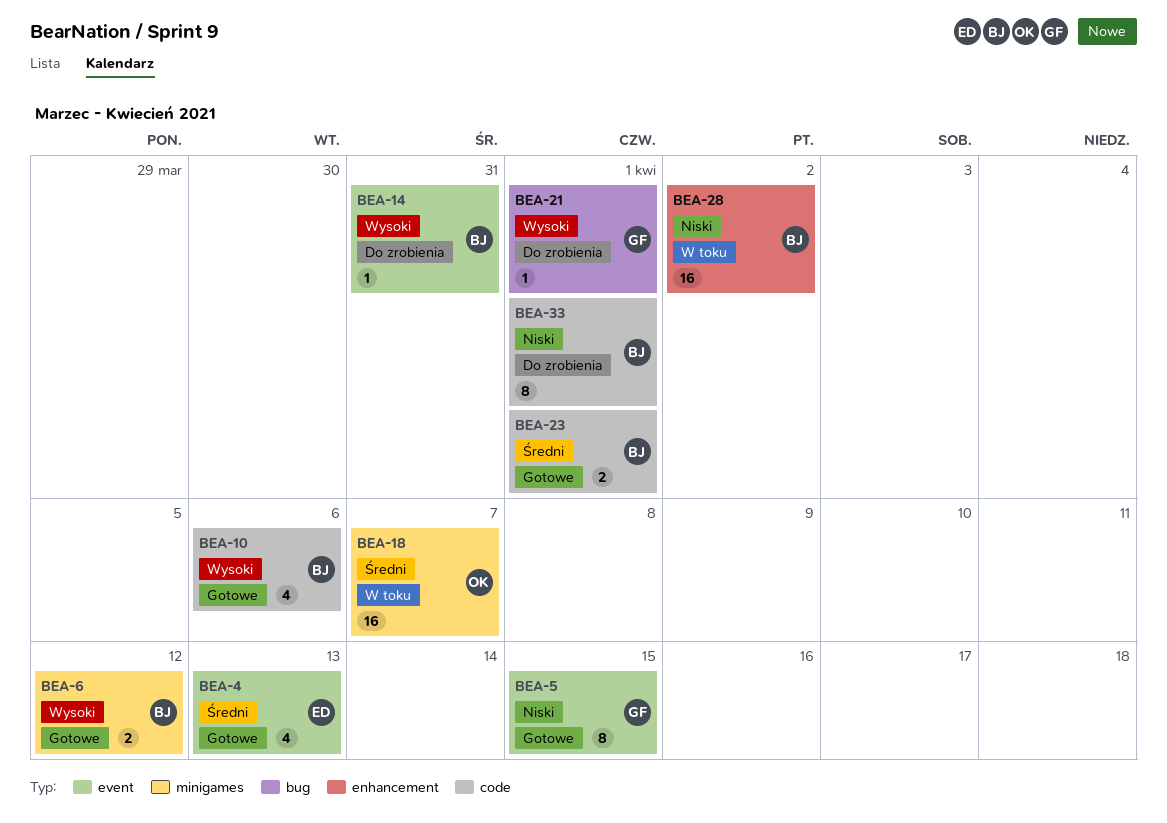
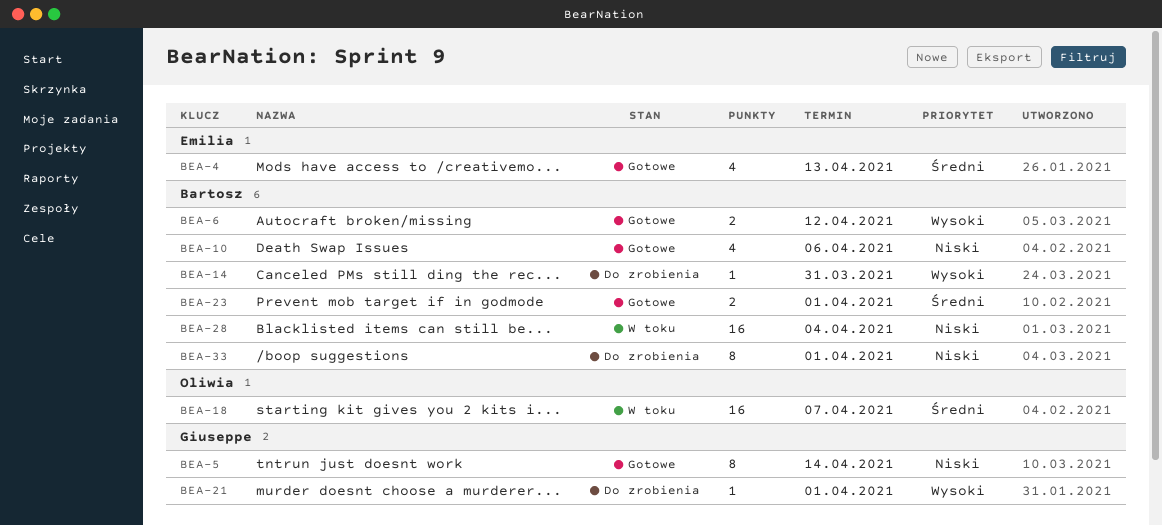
BEA-5, due: Apr 15 -> Apr 14
BEA-10, priority: Wysoki -> Niski
BEA-28, due: Apr 2 -> Apr 4

